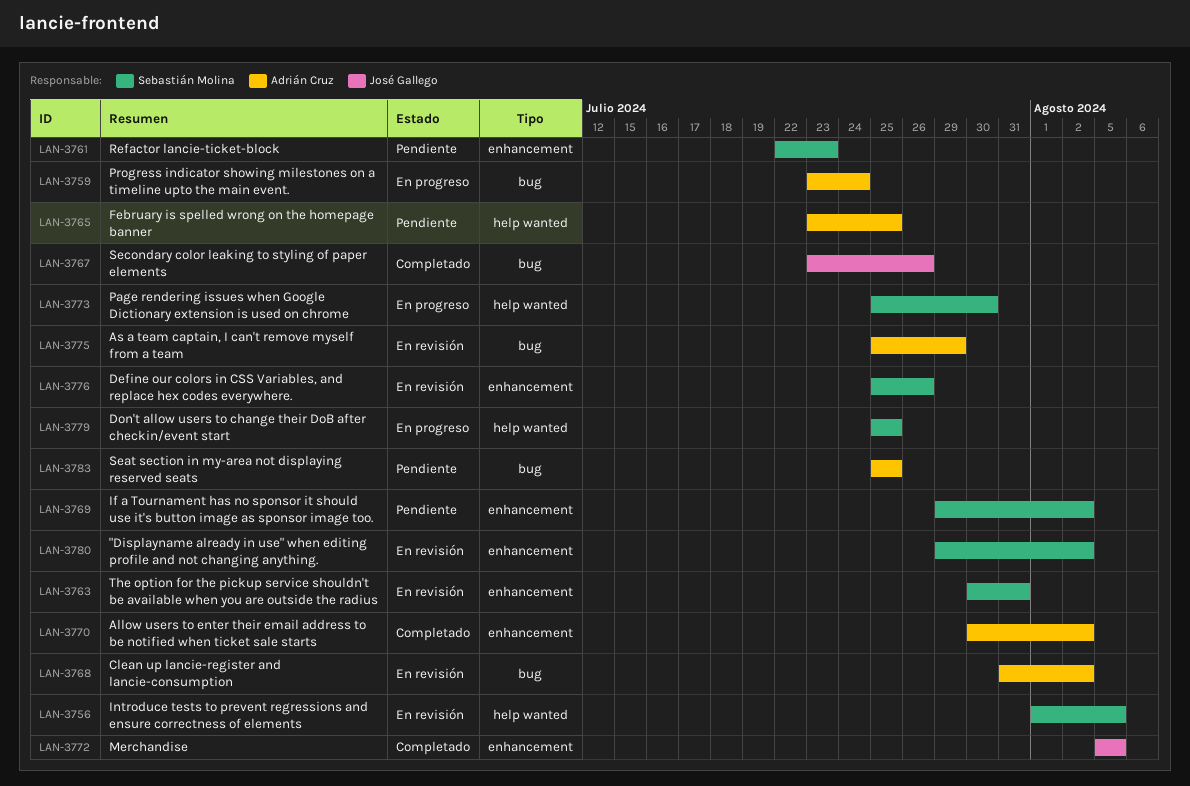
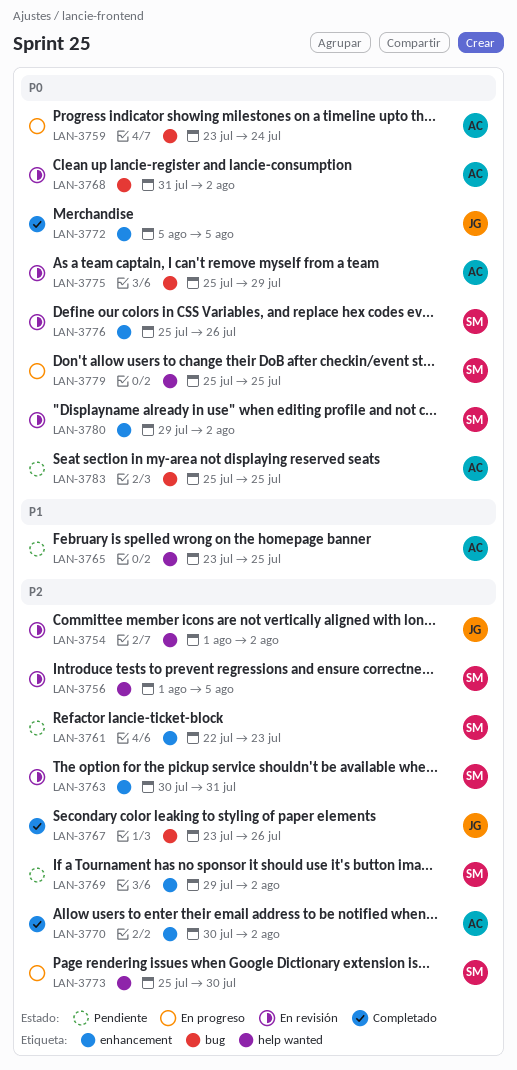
LAN-3754: none -> present

